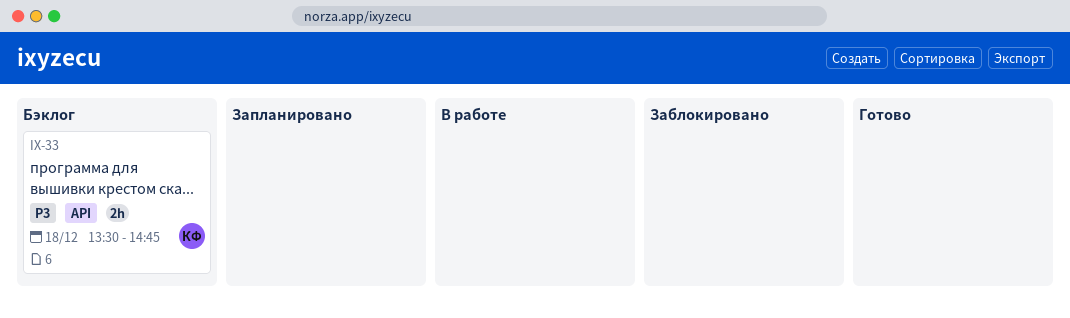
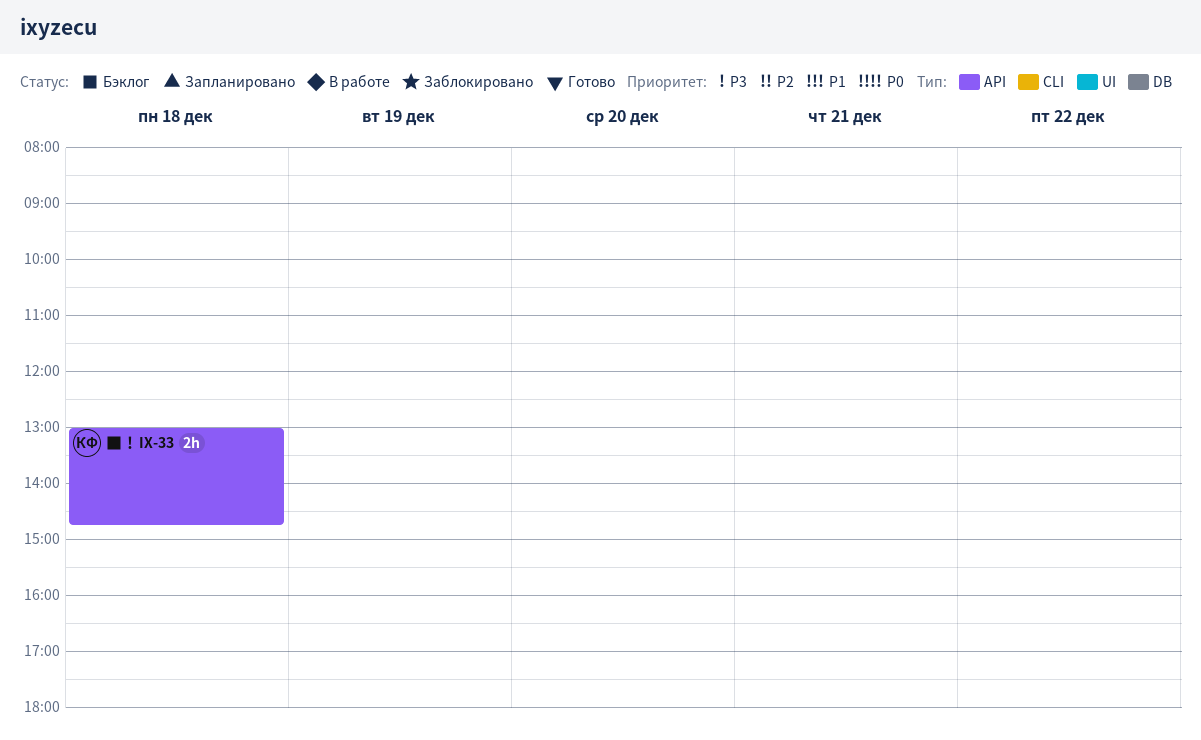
IX-33, begins: 13:30 -> 13:00

